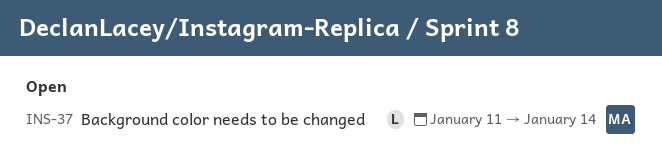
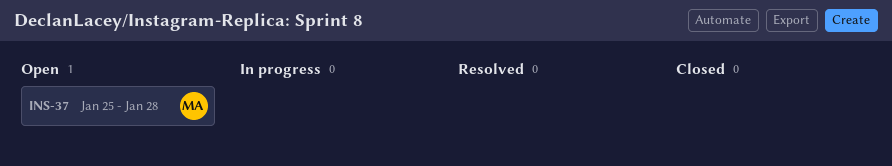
INS-37, start: Jan 11 -> Jan 25
INS-37, due: Jan 14 -> Jan 28

